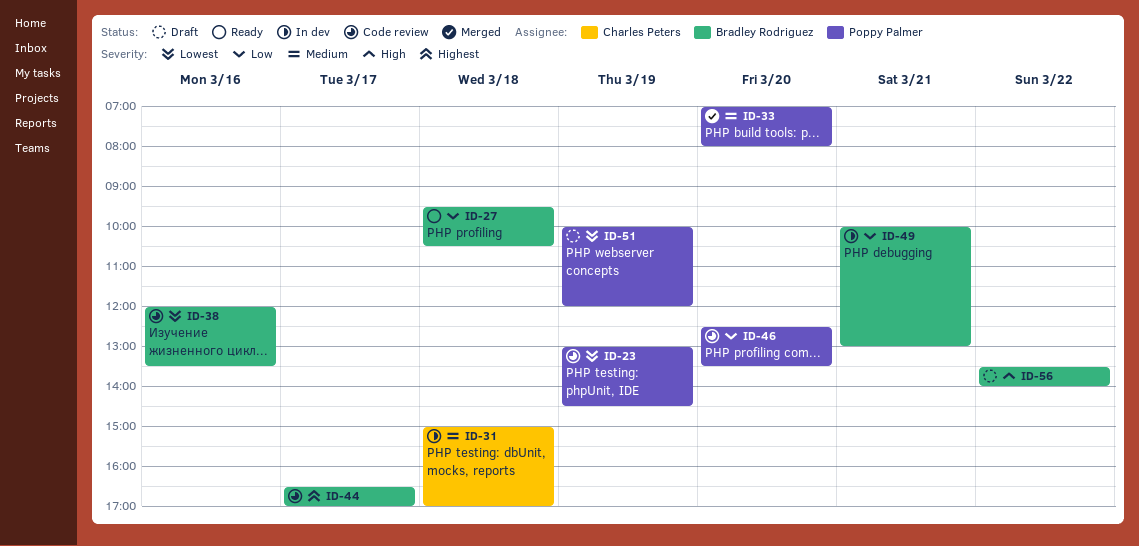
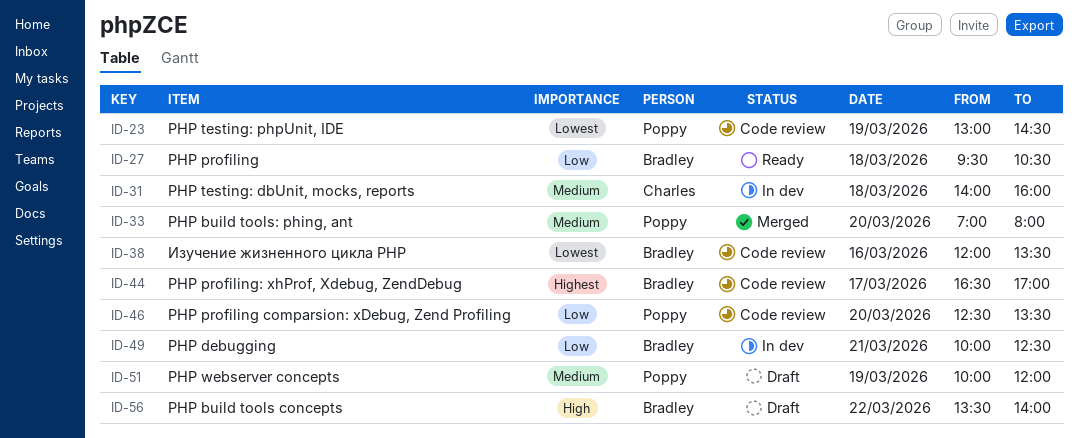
ID-31, begins: 15:00 -> 14:00
ID-31, ends: 17:00 -> 16:00
ID-49, ends: 13:00 -> 12:30
ID-51, priority: Lowest -> Medium

